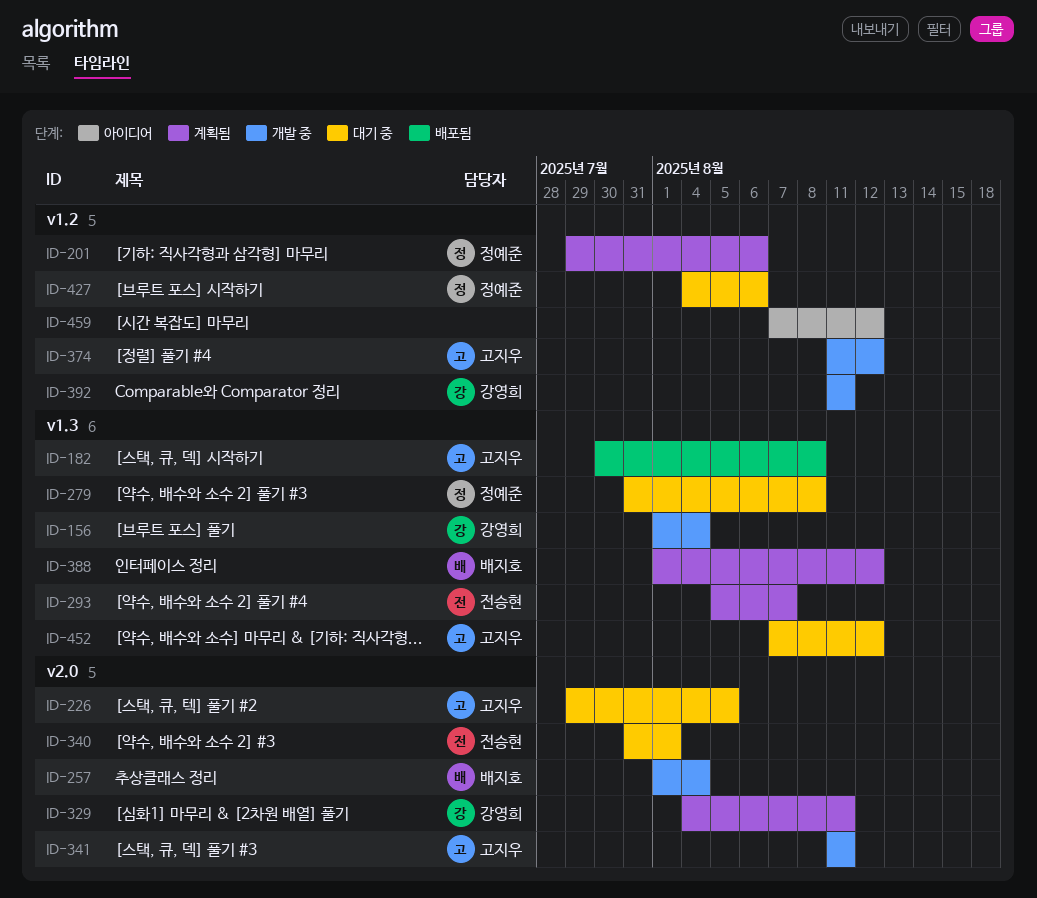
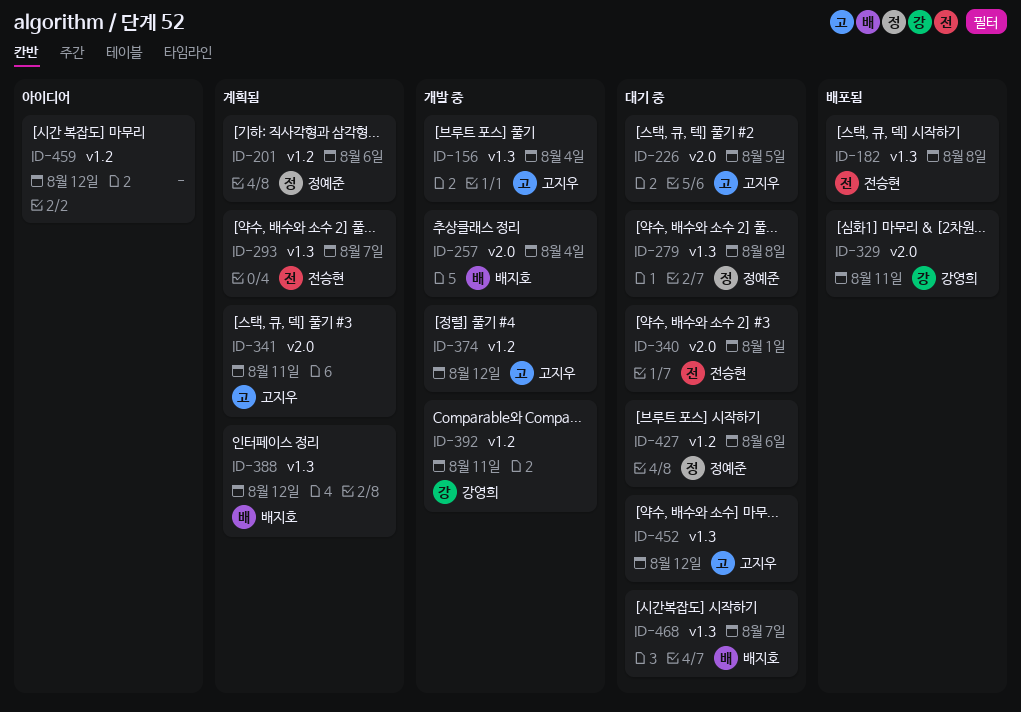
ID-156, owner: 강영희 -> 고지우
ID-182, owner: 고지우 -> 전승현
ID-329, status: 계획됨 -> 배포됨
ID-341, status: 개발 중 -> 계획됨
ID-468: none -> present

